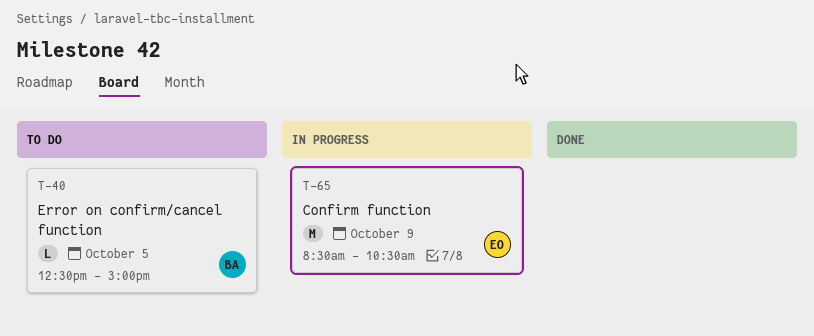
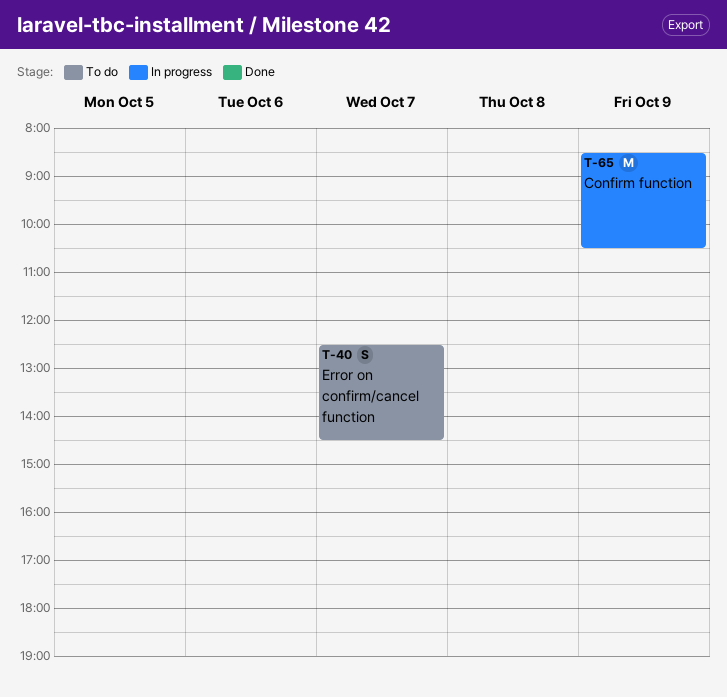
T-40, estimate: L -> S
T-40, day: Oct 5 -> Oct 7
T-40, ends: 15:00 -> 14:30

